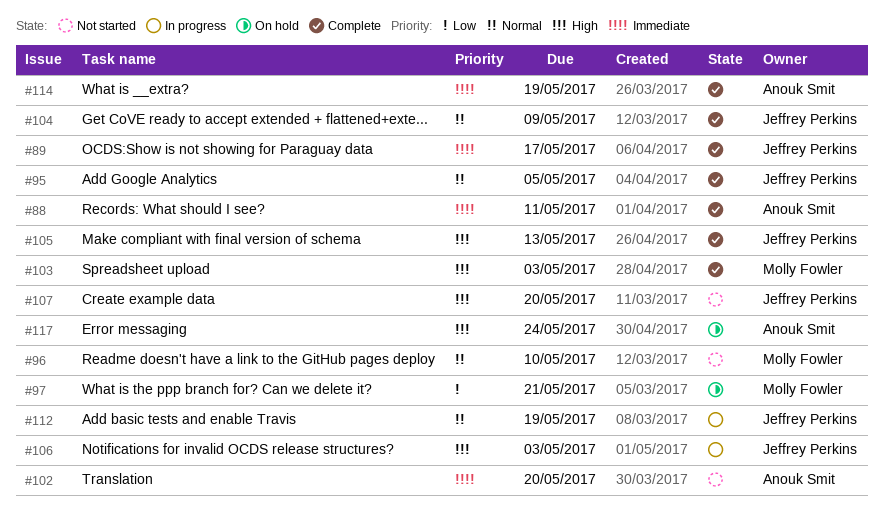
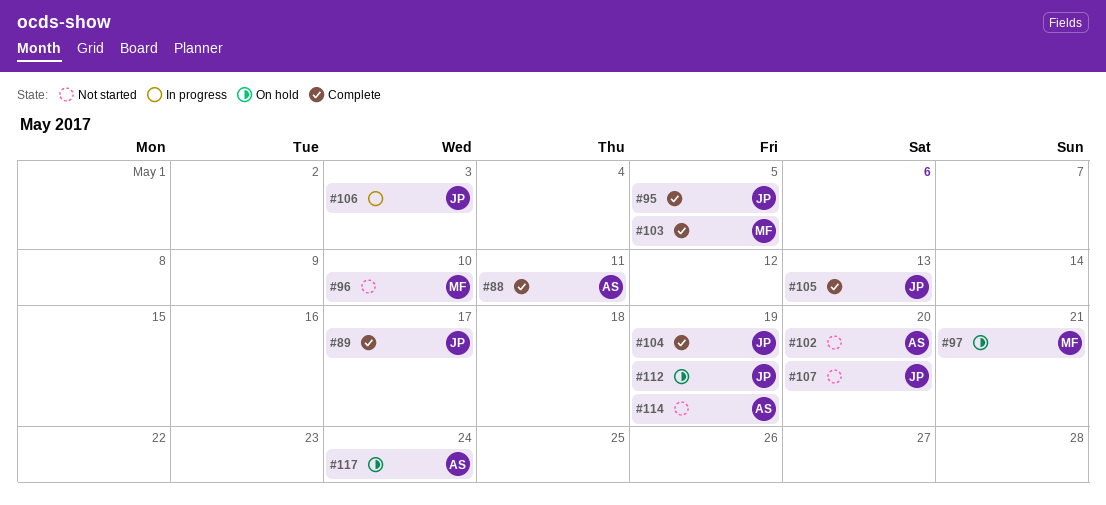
#103, due: May 3 -> May 5
#104, due: May 9 -> May 19
#112, status: In progress -> On hold
#114, status: Complete -> Not started

